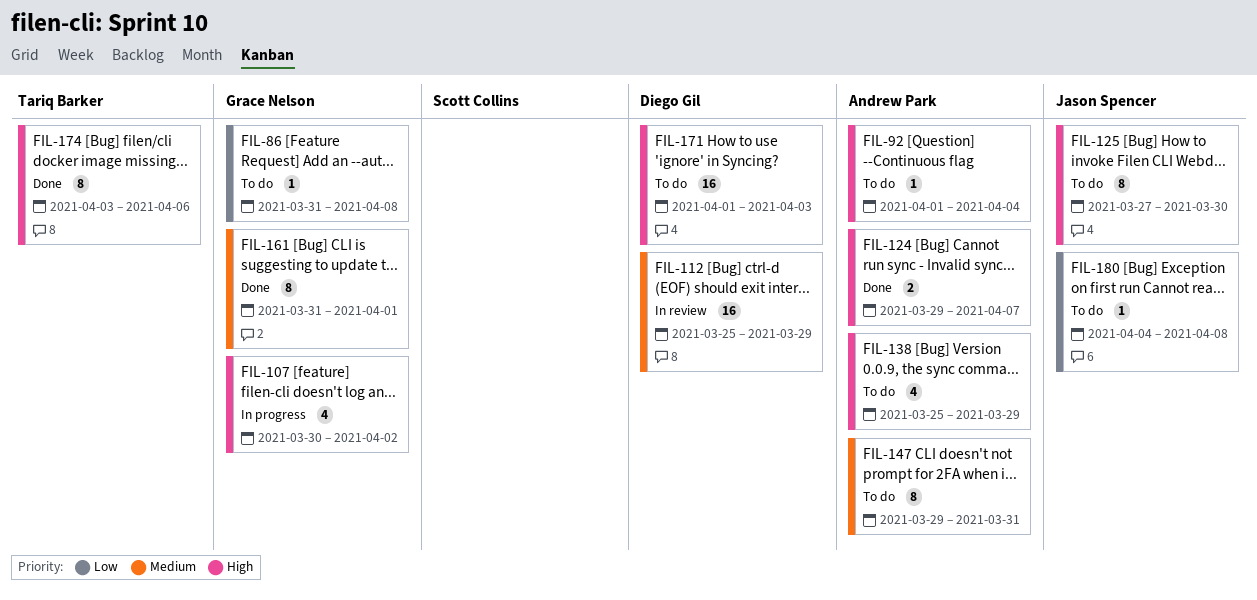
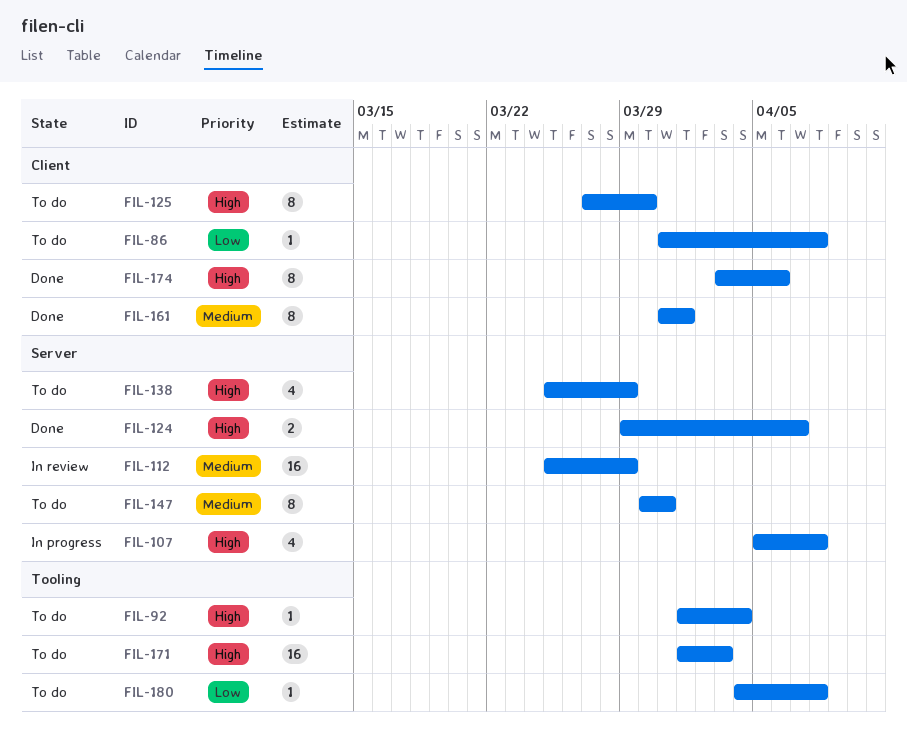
FIL-107, start: Mar 30 -> Apr 5
FIL-107, due: Apr 2 -> Apr 8
FIL-147, start: Mar 29 -> Mar 30

